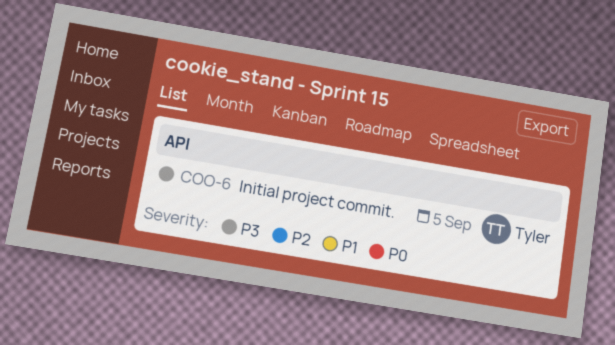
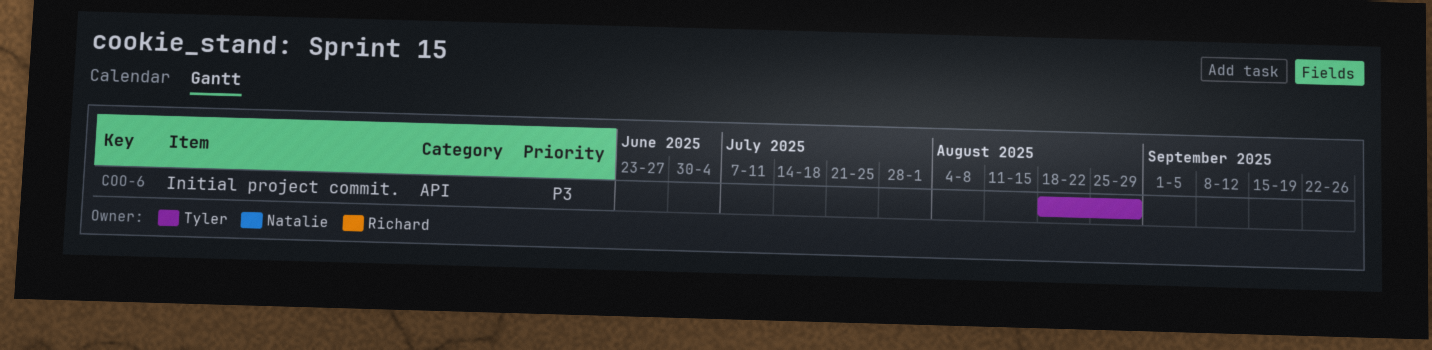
COO-6, due: Sep 5 -> Aug 29

